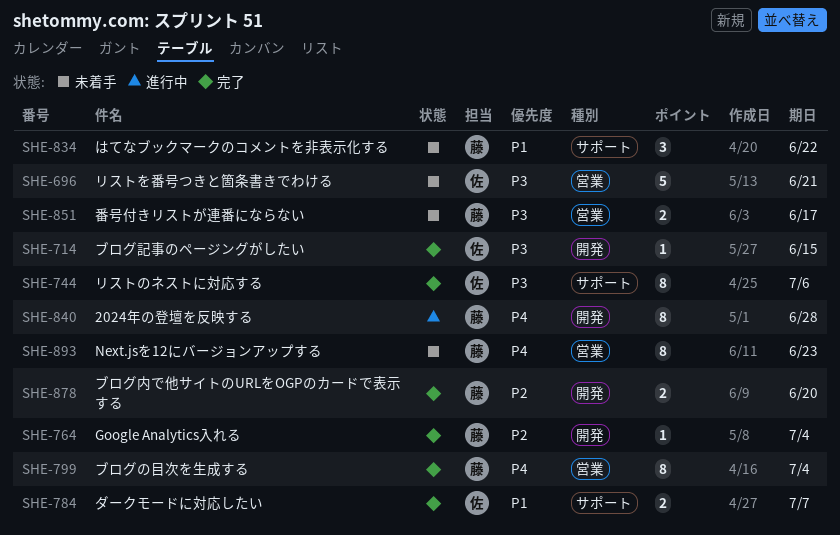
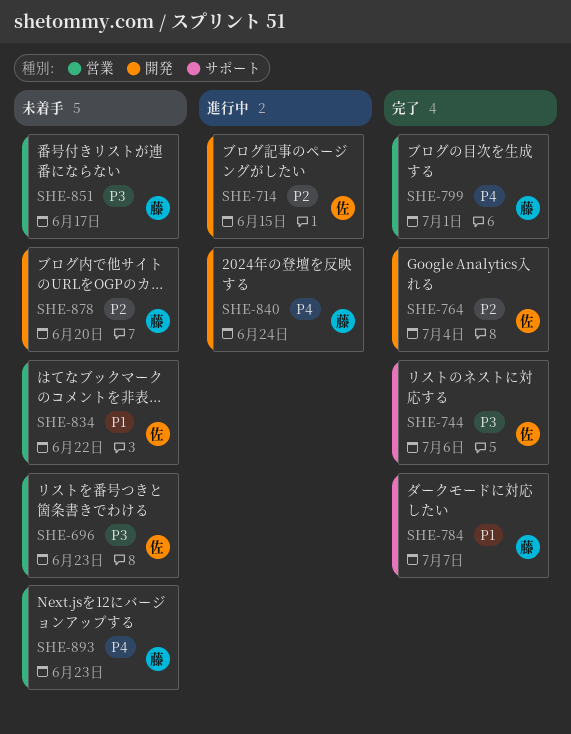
SHE-696, due: Jun 21 -> Jun 23
SHE-714, status: 完了 -> 進行中
SHE-714, priority: P3 -> P2
SHE-764, owner: 藤 -> 佐
SHE-784, owner: 佐 -> 藤
SHE-799, due: Jul 4 -> Jul 1
SHE-834, owner: 藤 -> 佐
SHE-834, label: サポート -> 営業
SHE-840, due: Jun 28 -> Jun 24
SHE-878, status: 完了 -> 未着手

